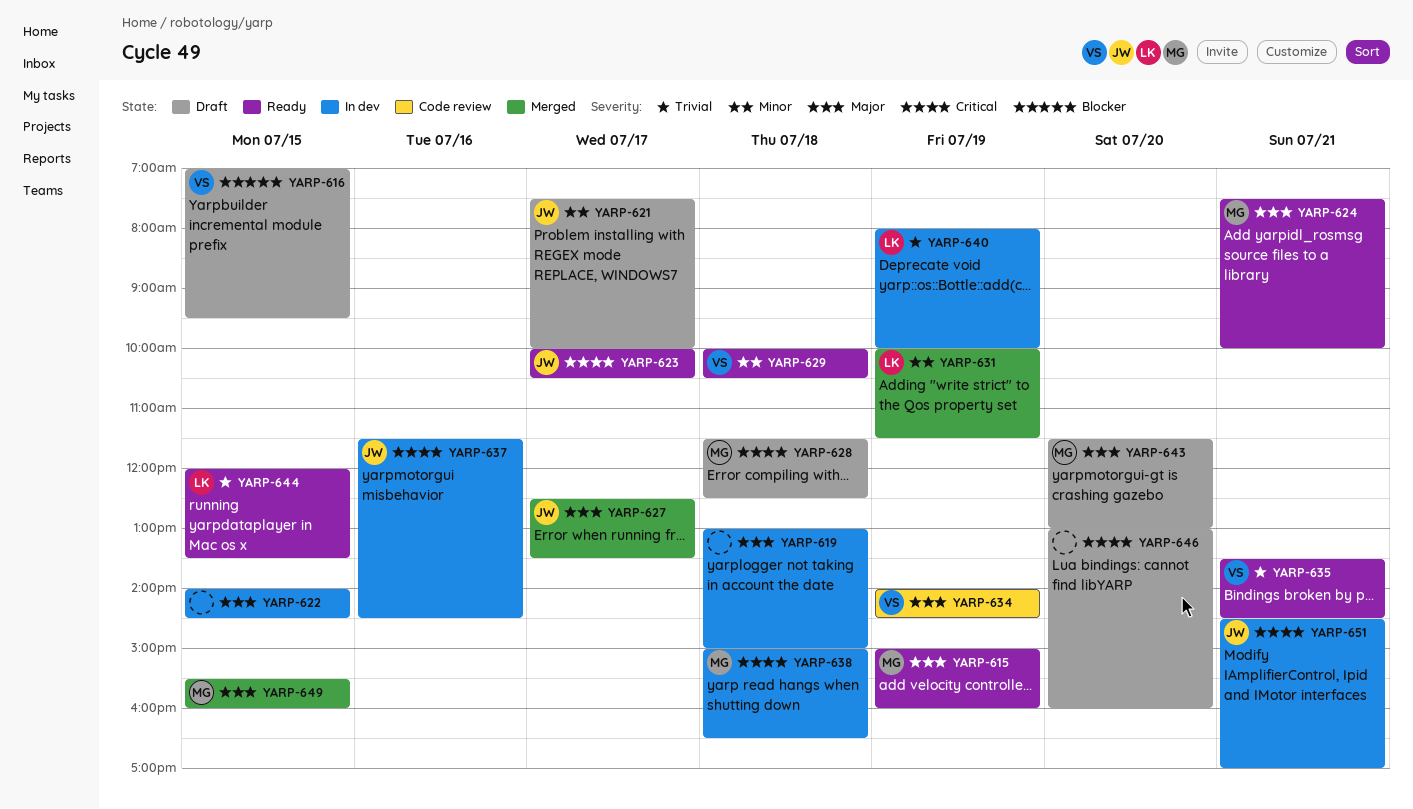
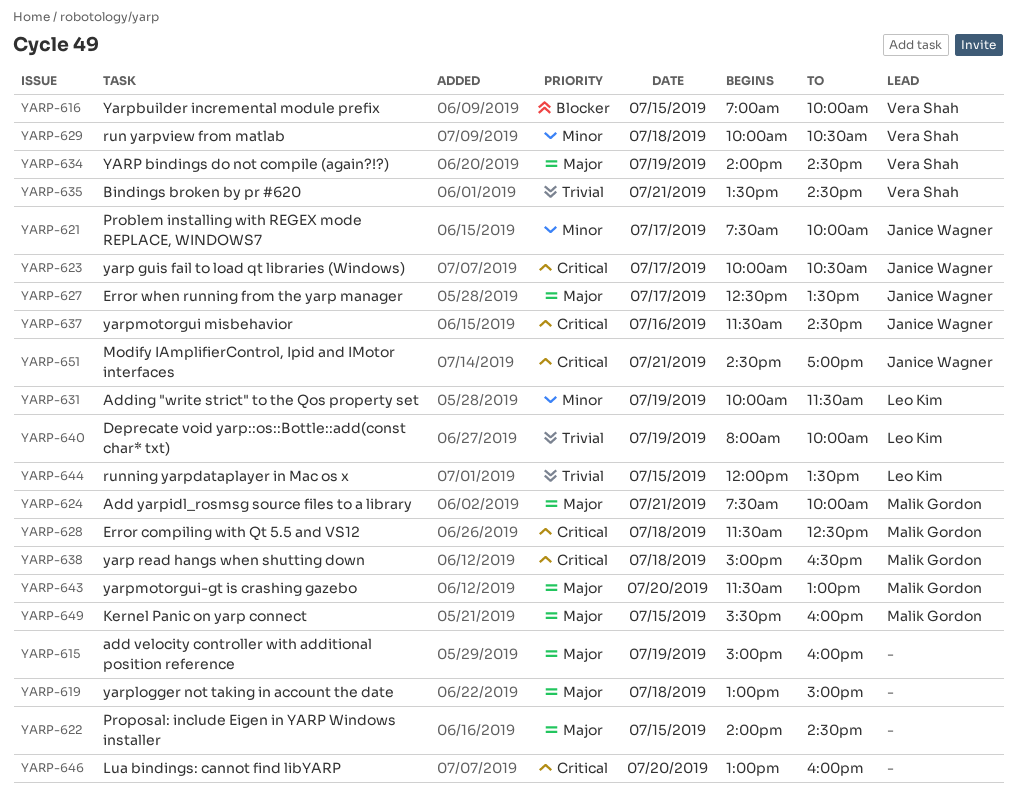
YARP-615, owner: Malik Gordon -> none
YARP-616, ends: 09:30 -> 10:00

